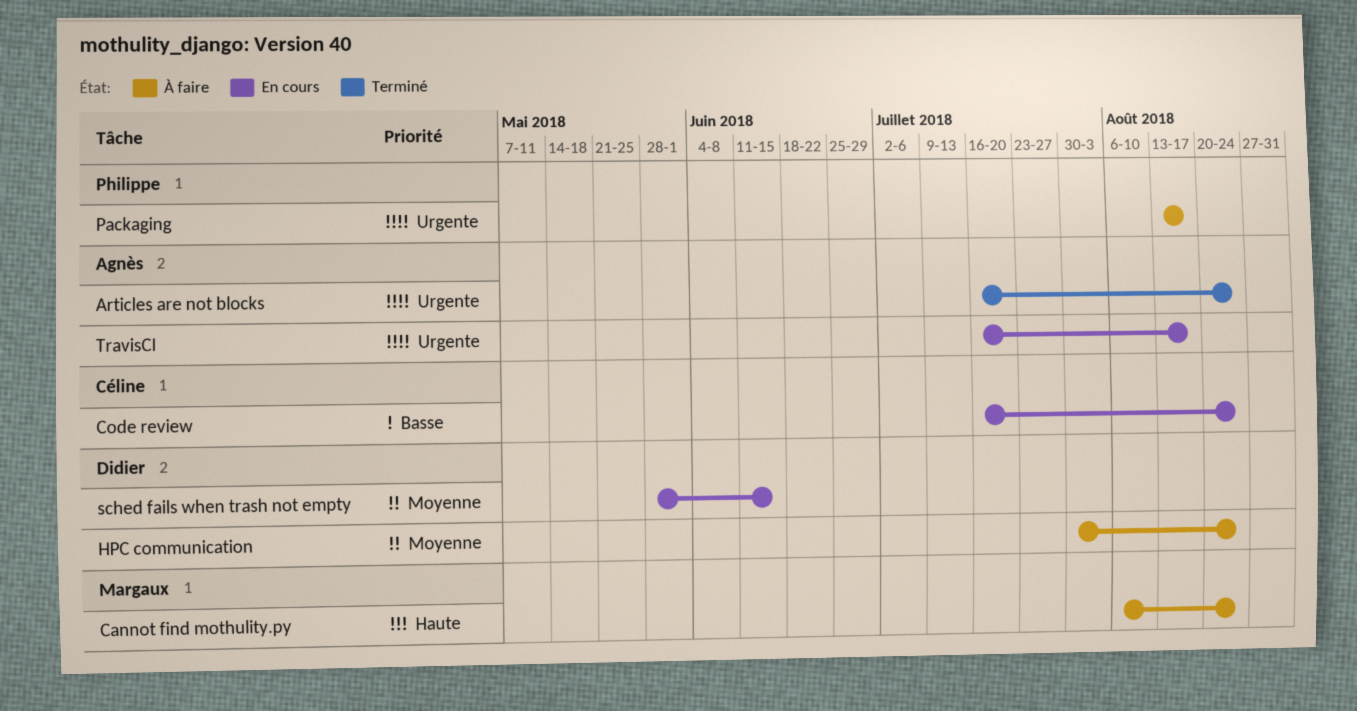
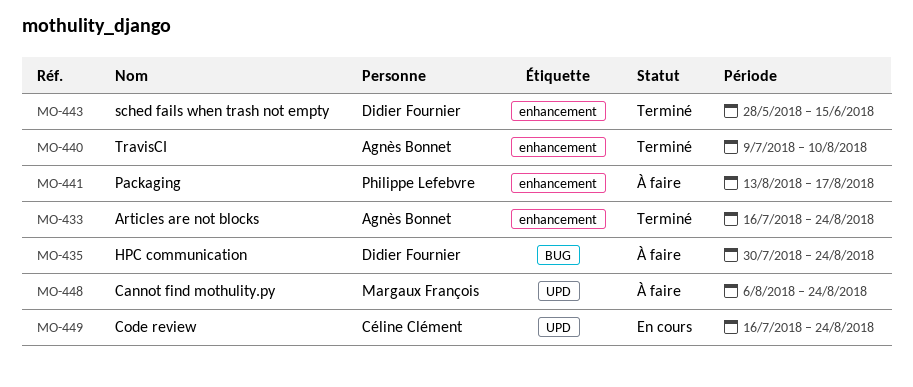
sched fails when trash not empty, status: En cours -> Terminé
TravisCI, status: En cours -> Terminé
TravisCI, start: Jul 16 -> Jul 9
TravisCI, due: Aug 17 -> Aug 10

